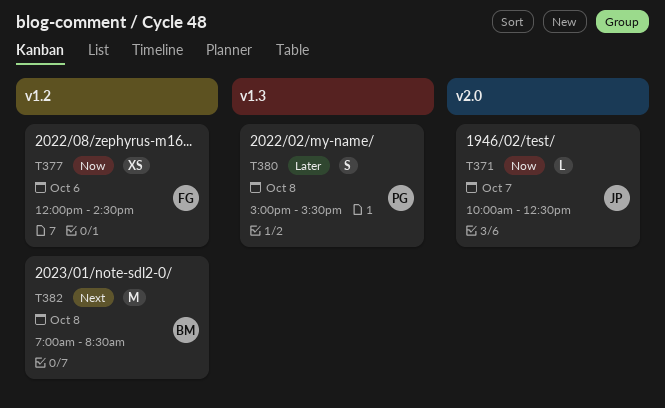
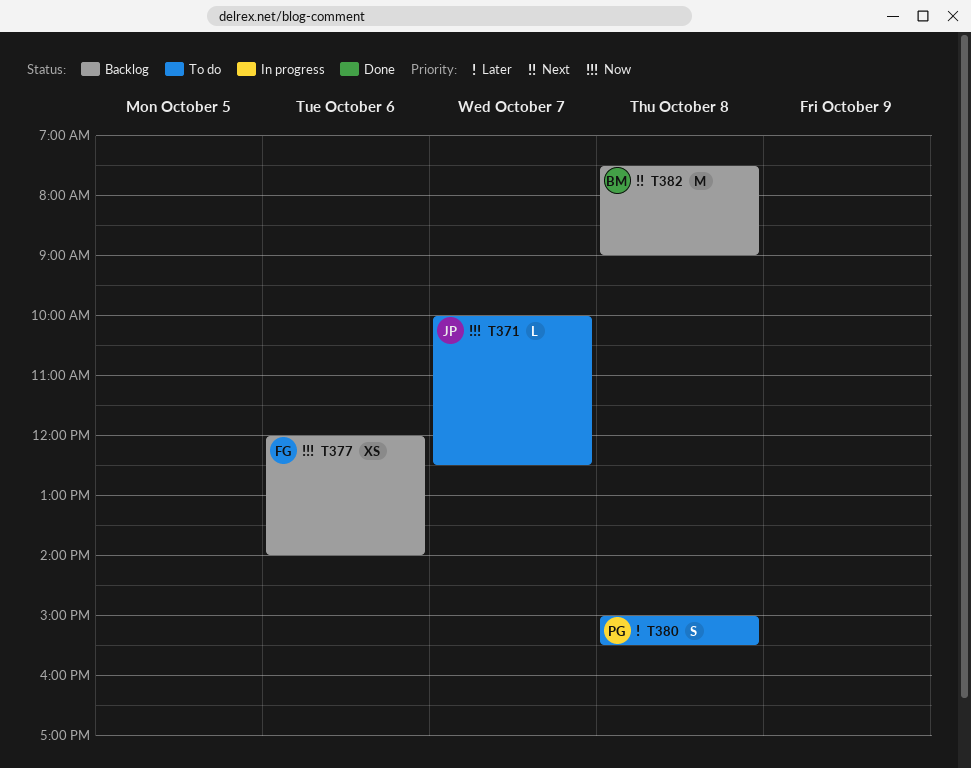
T377, ends: 14:30 -> 14:00
T382, begins: 07:00 -> 07:30
T382, ends: 08:30 -> 09:00

